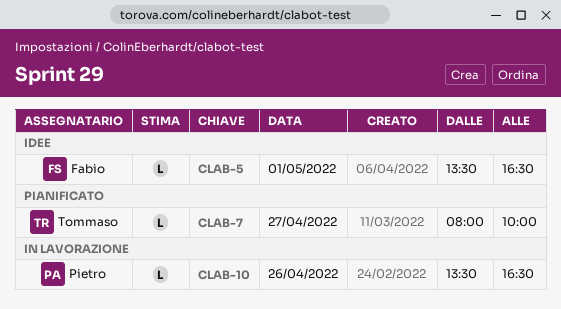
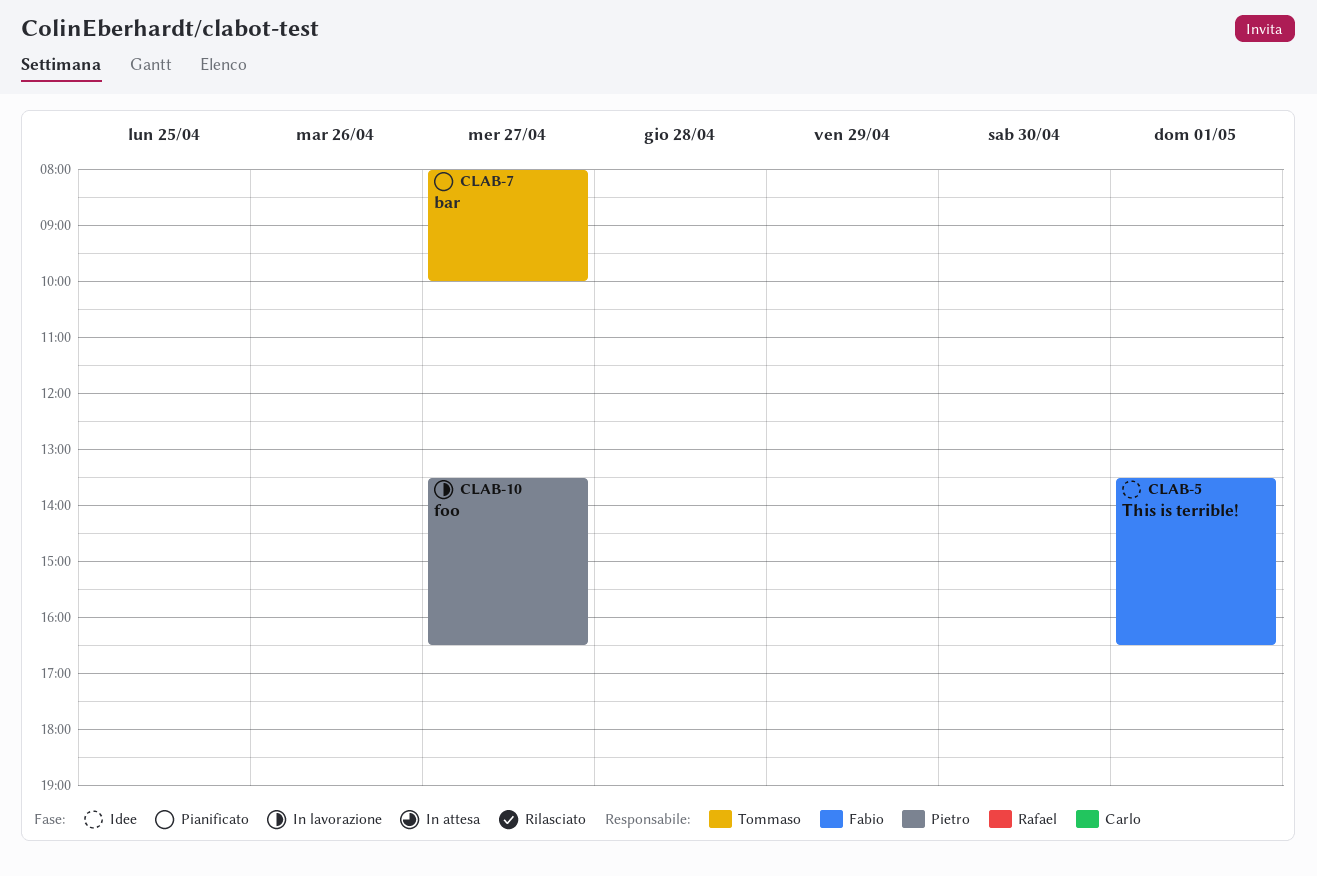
CLAB-10, day: Apr 26 -> Apr 27

